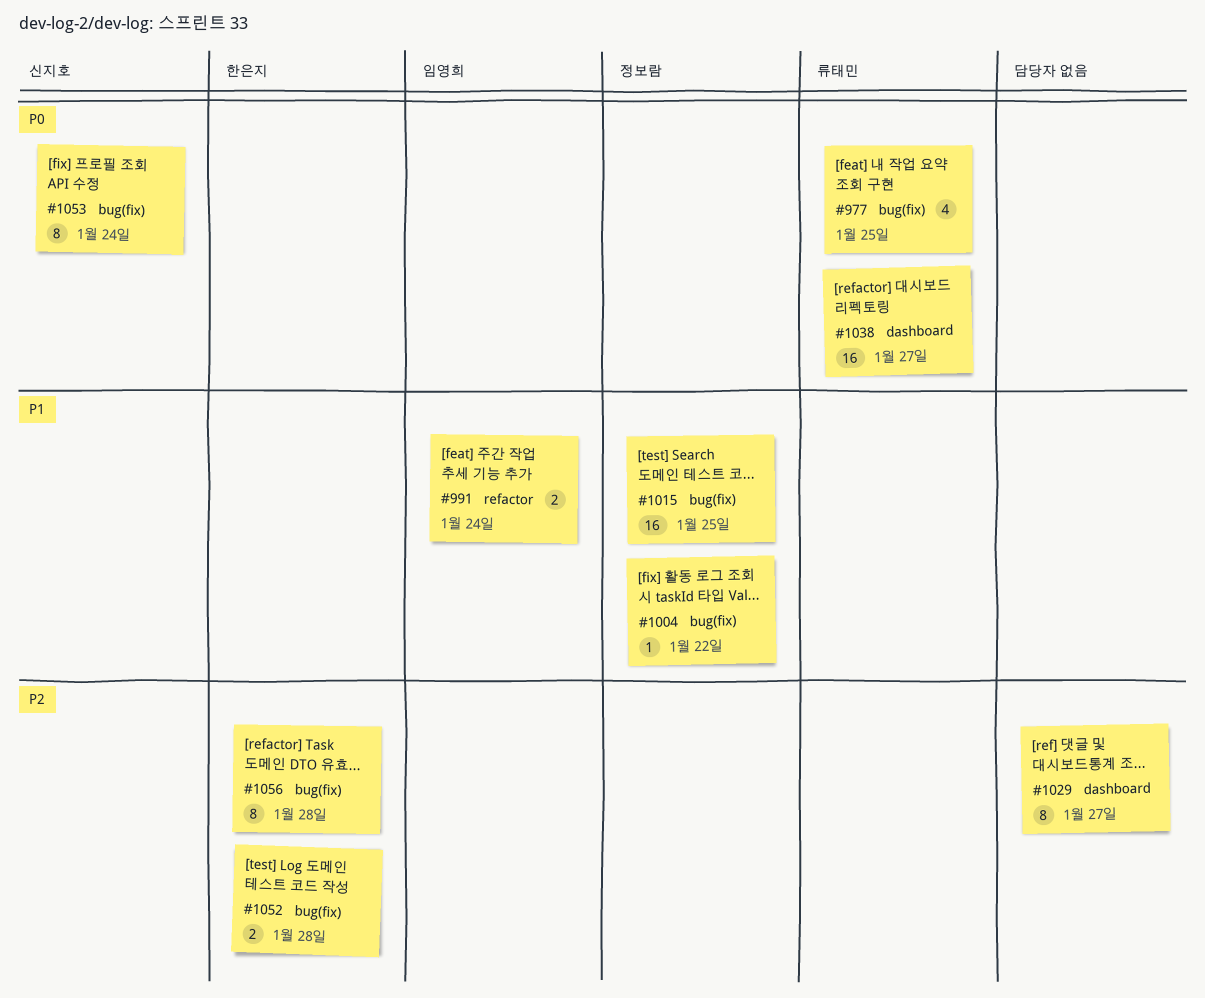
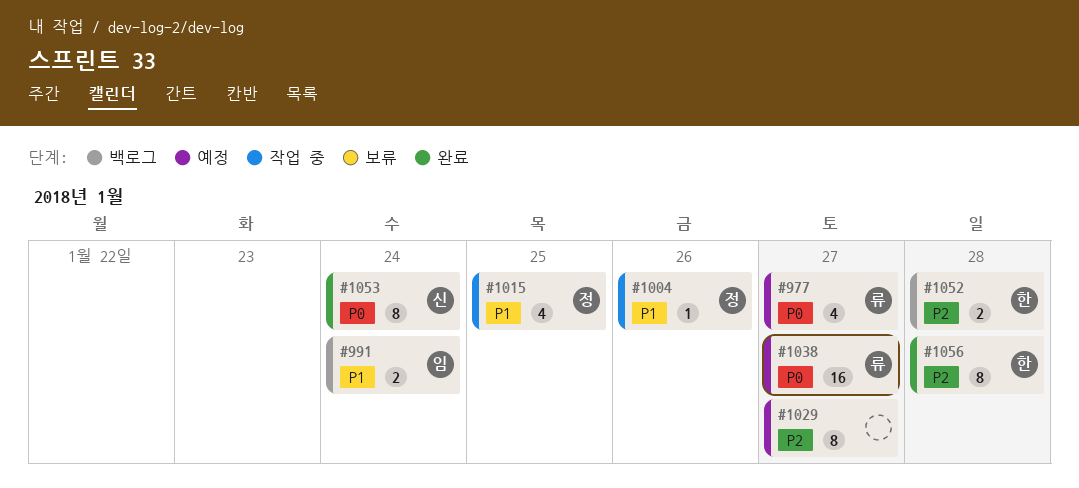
#977, due: Jan 25 -> Jan 27
#1004, due: Jan 22 -> Jan 26
#1015, estimate: 16 -> 4

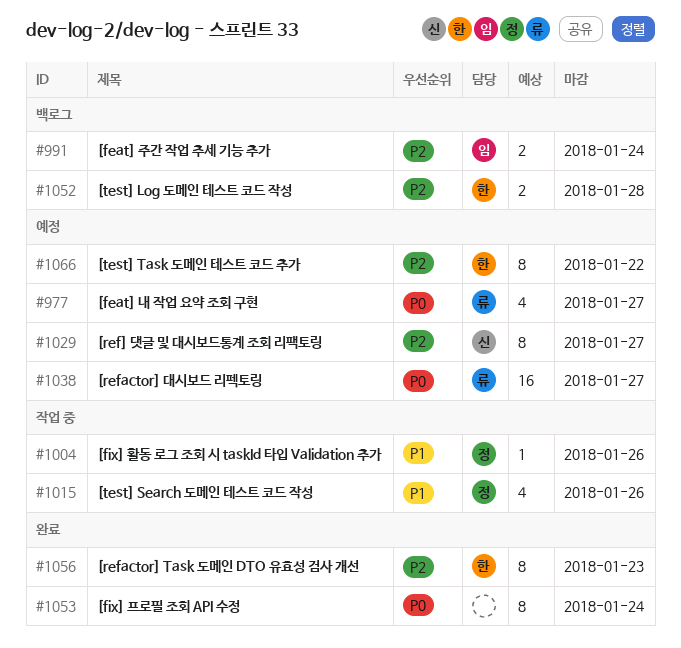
#991, priority: P1 -> P2
#1015, due: Jan 25 -> Jan 26
#1029, owner: none -> 신
#1053, owner: 신 -> none
#1056, due: Jan 28 -> Jan 23
#1066: none -> present

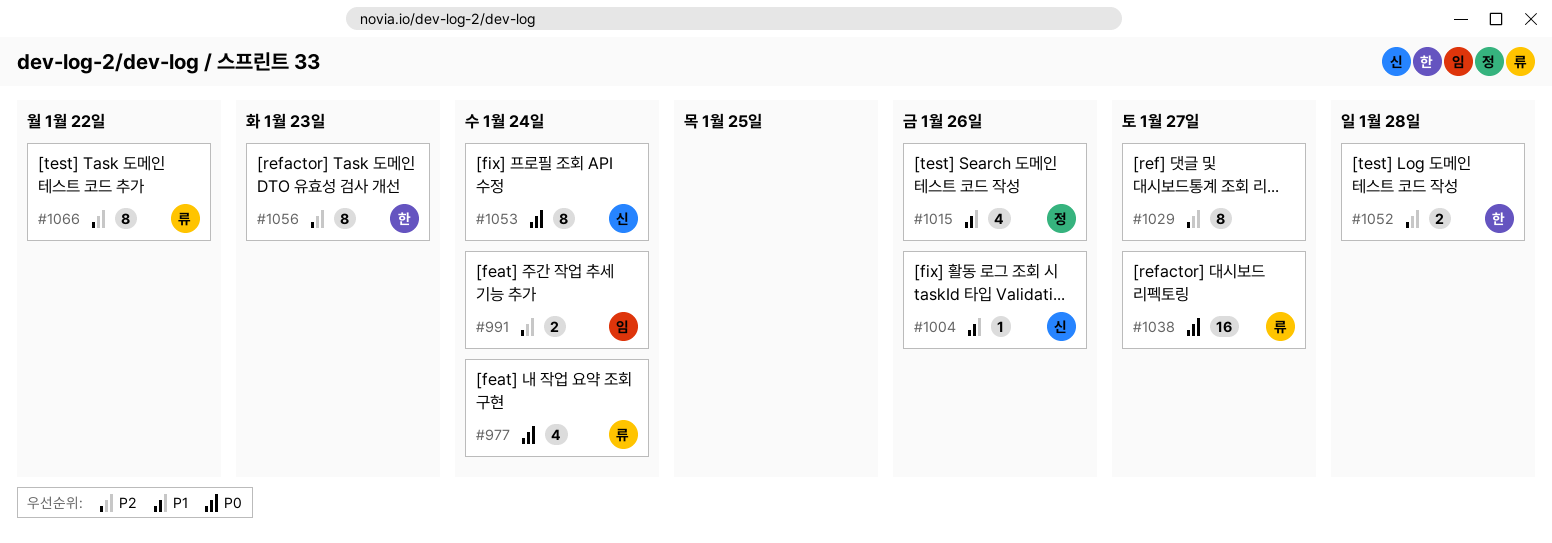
#977, due: Jan 27 -> Jan 24
#1004, owner: 정 -> 신
#1029, owner: 신 -> none
#1053, owner: none -> 신
#1066, owner: 한 -> 류

